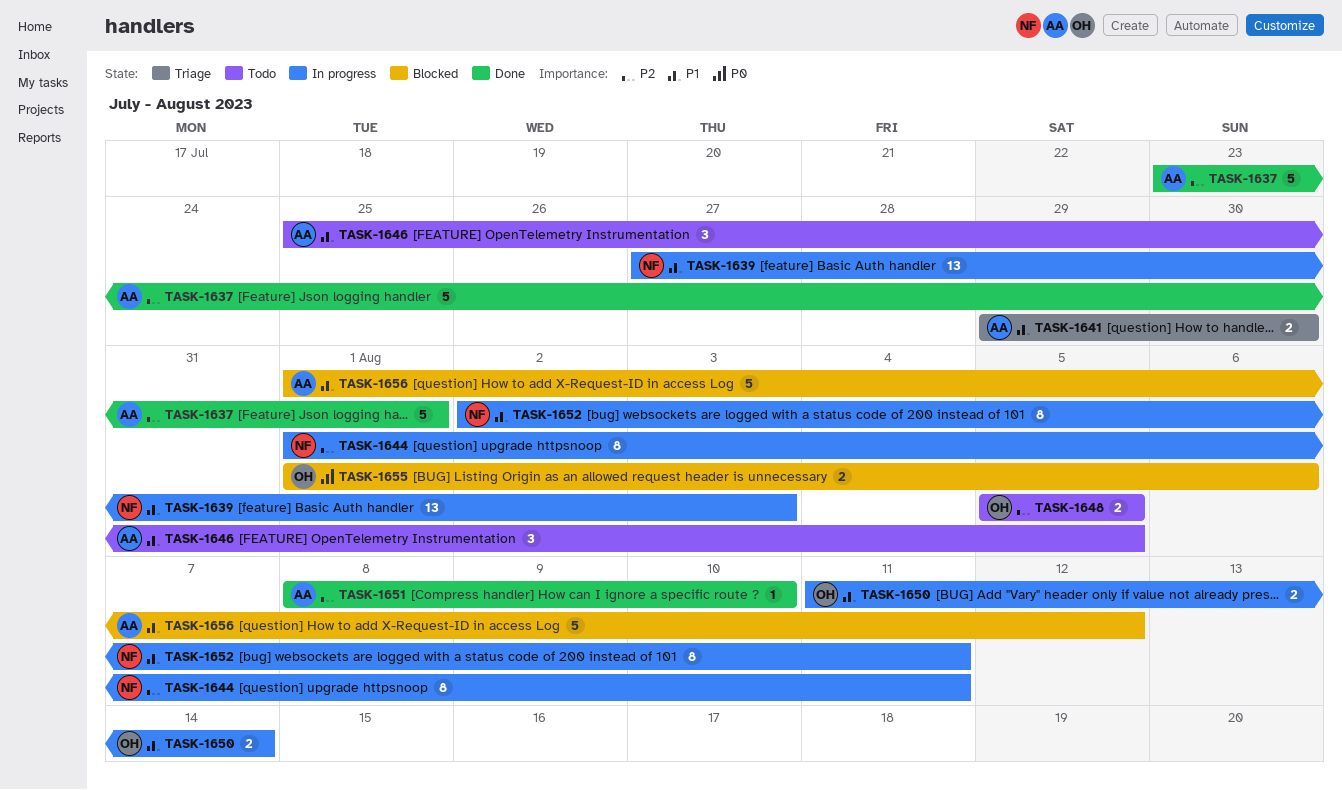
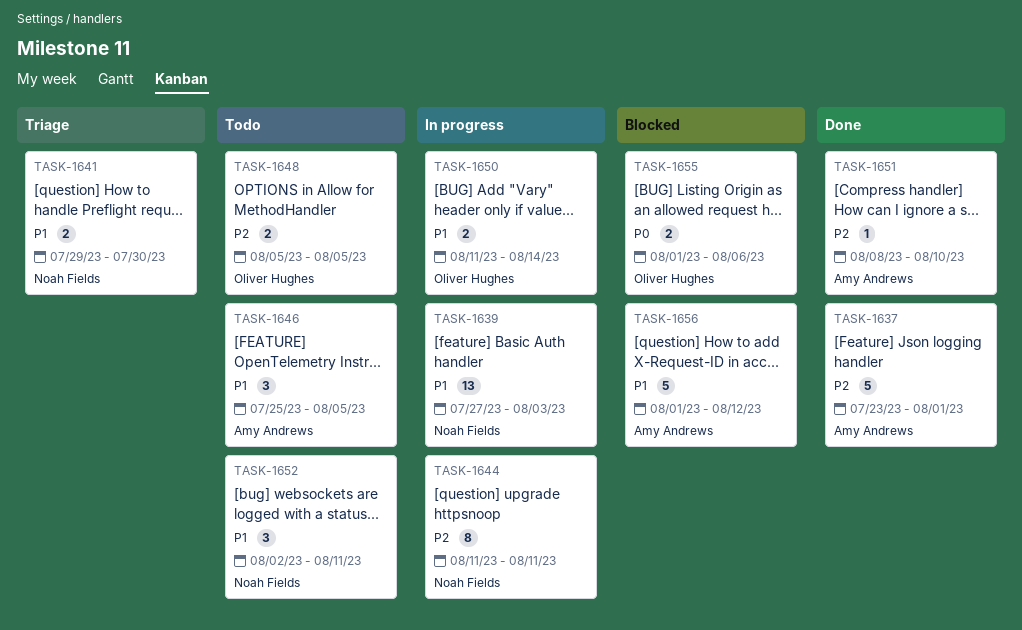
TASK-1641, owner: Amy Andrews -> Noah Fields
TASK-1644, start: Aug 1 -> Aug 11
TASK-1652, status: In progress -> Todo
TASK-1652, estimate: 8 -> 3

